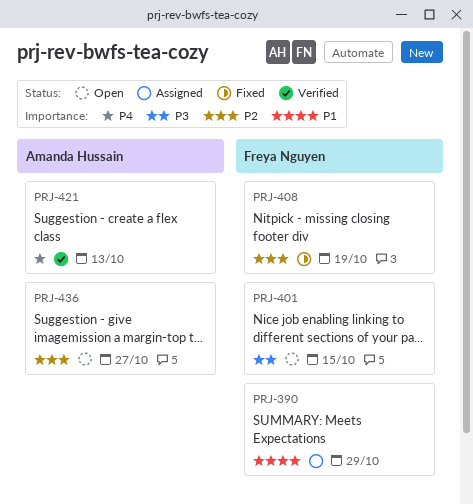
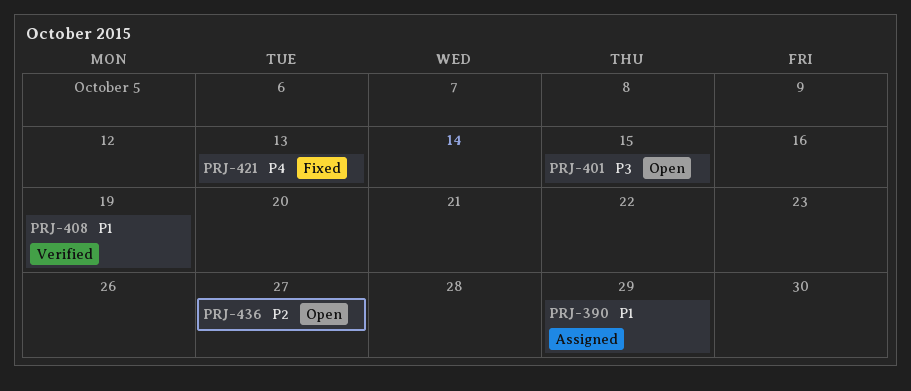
PRJ-408, status: Fixed -> Verified
PRJ-408, priority: P2 -> P1
PRJ-421, status: Verified -> Fixed

